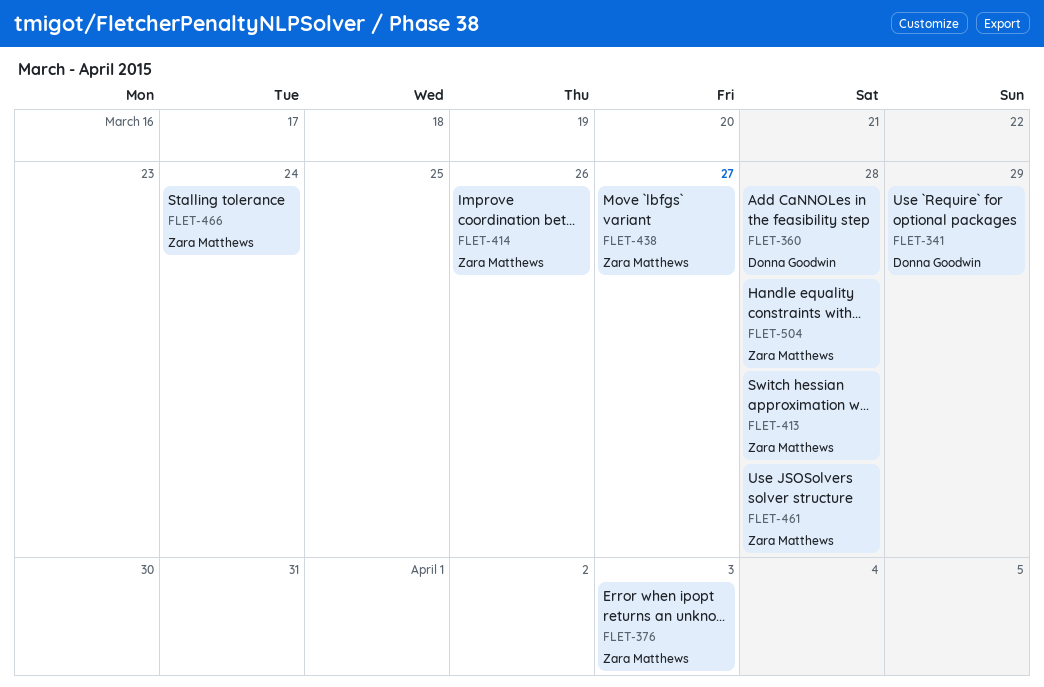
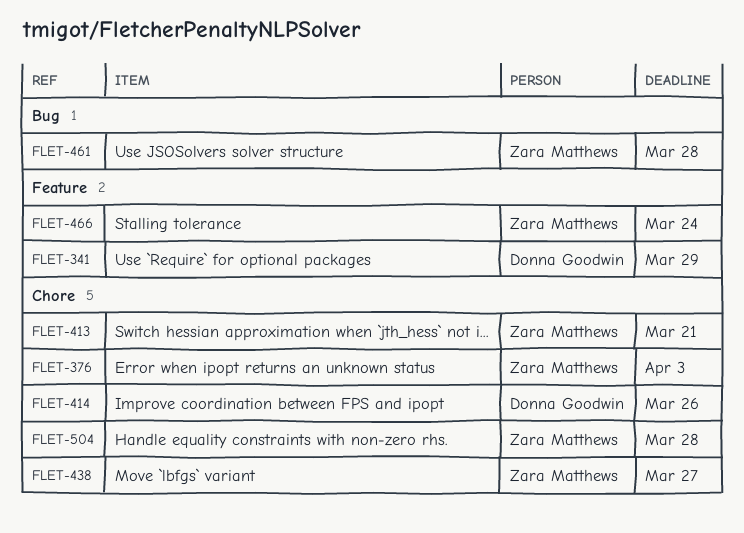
FLET-360: present -> none
FLET-413, due: Mar 28 -> Mar 21
FLET-414, owner: Zara Matthews -> Donna Goodwin

